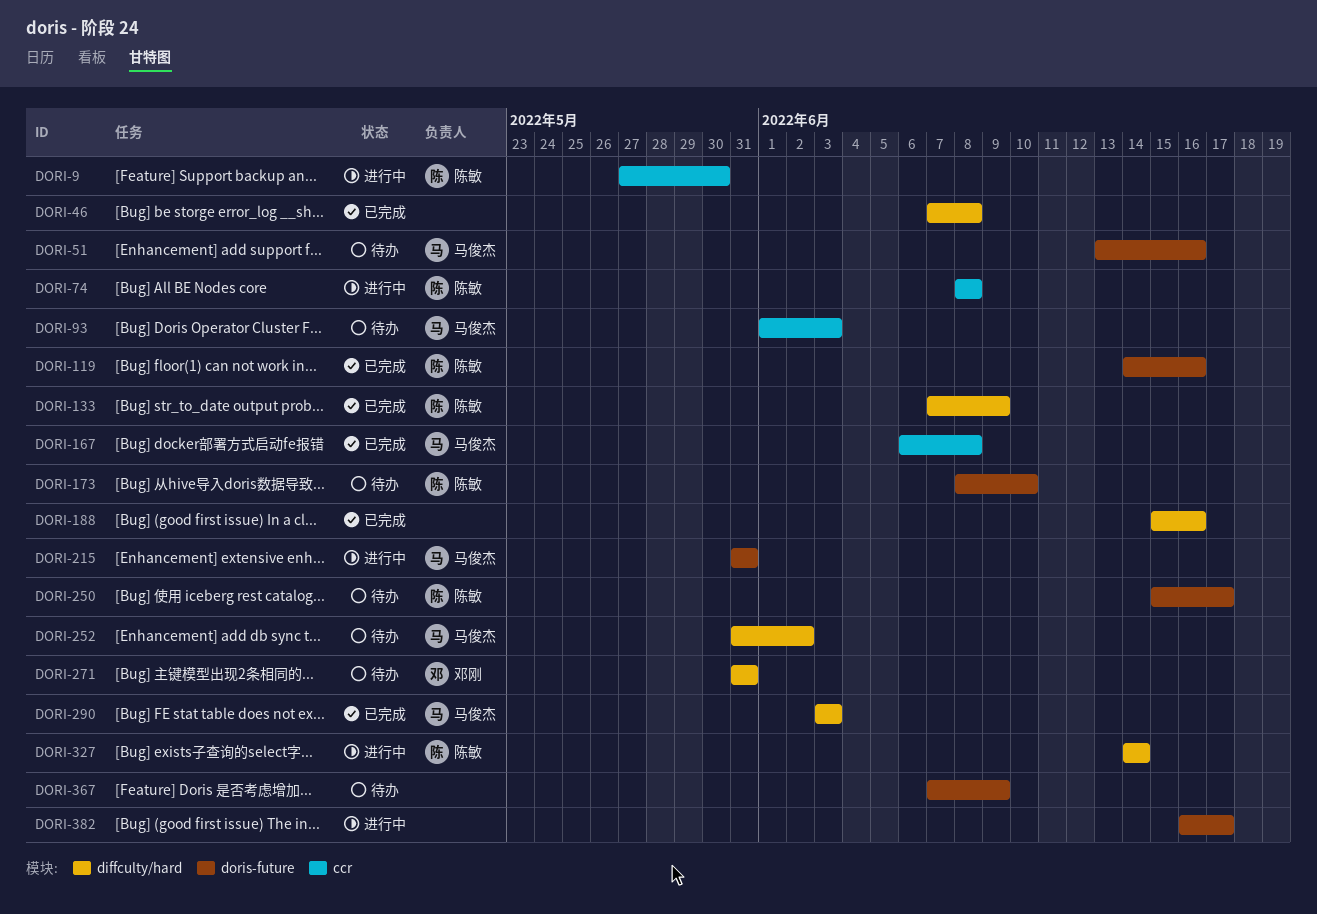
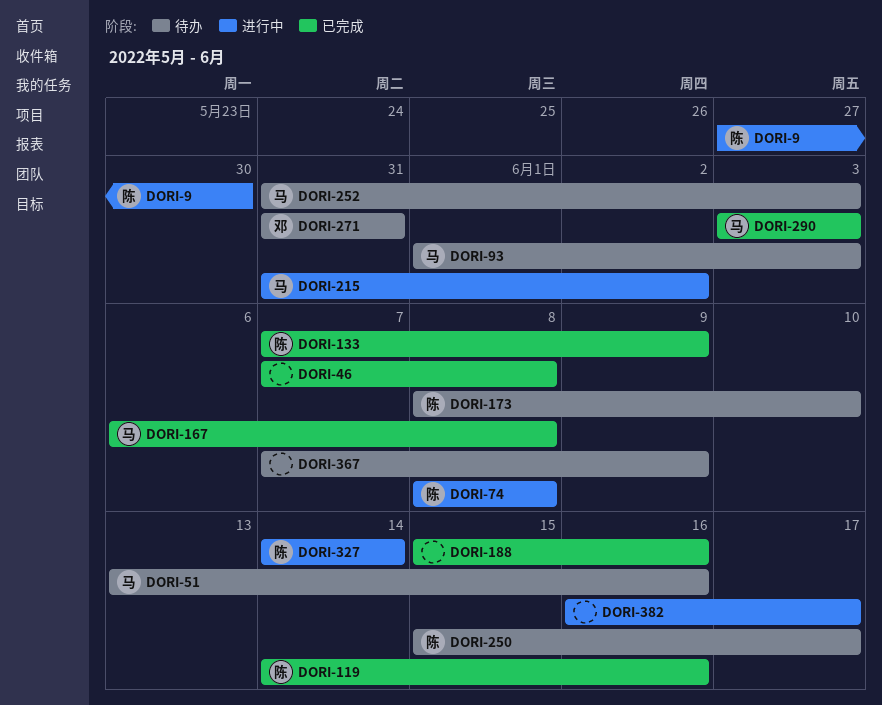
DORI-215, due: May 31 -> Jun 2
DORI-252, due: Jun 2 -> Jun 3

